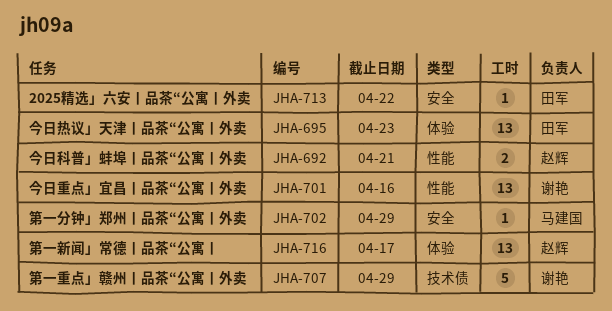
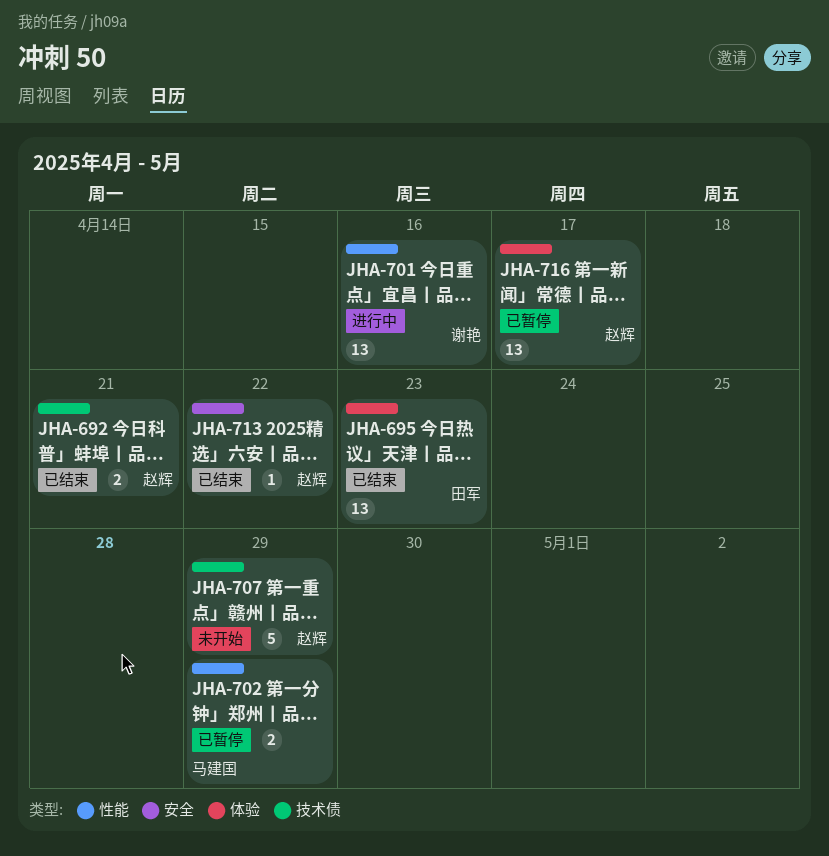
JHA-692, label: 性能 -> 技术债
JHA-702, label: 安全 -> 性能
JHA-702, estimate: 1 -> 2
JHA-707, owner: 谢艳 -> 赵辉
JHA-713, owner: 田军 -> 赵辉

